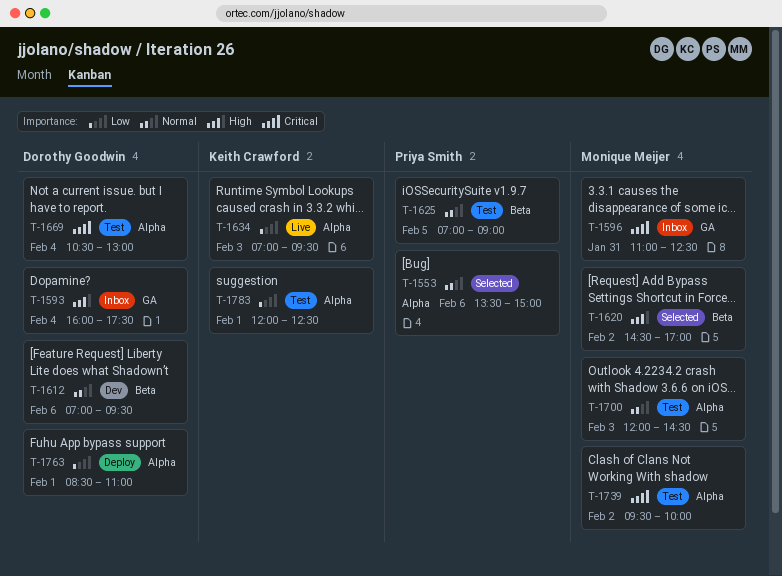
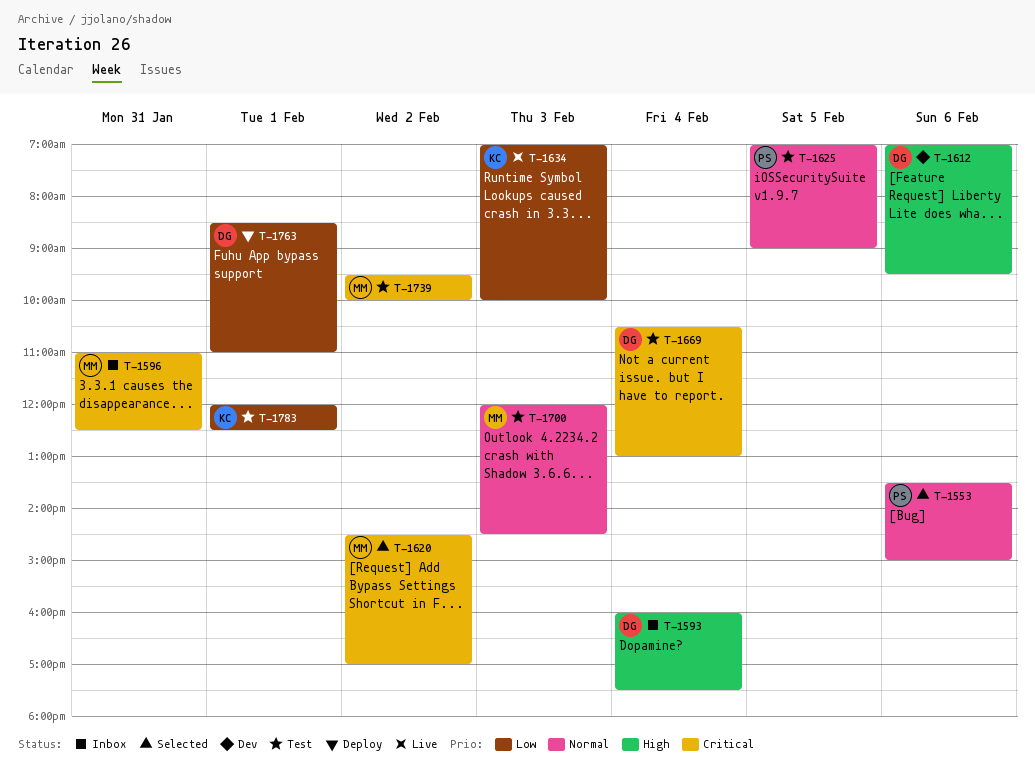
T-1612, priority: Normal -> High
T-1620, priority: High -> Critical
T-1634, ends: 09:30 -> 10:00

